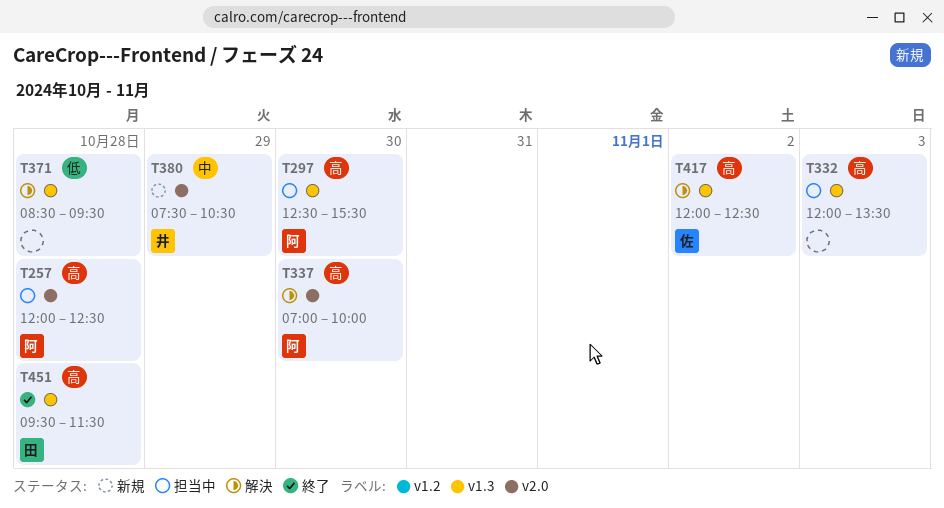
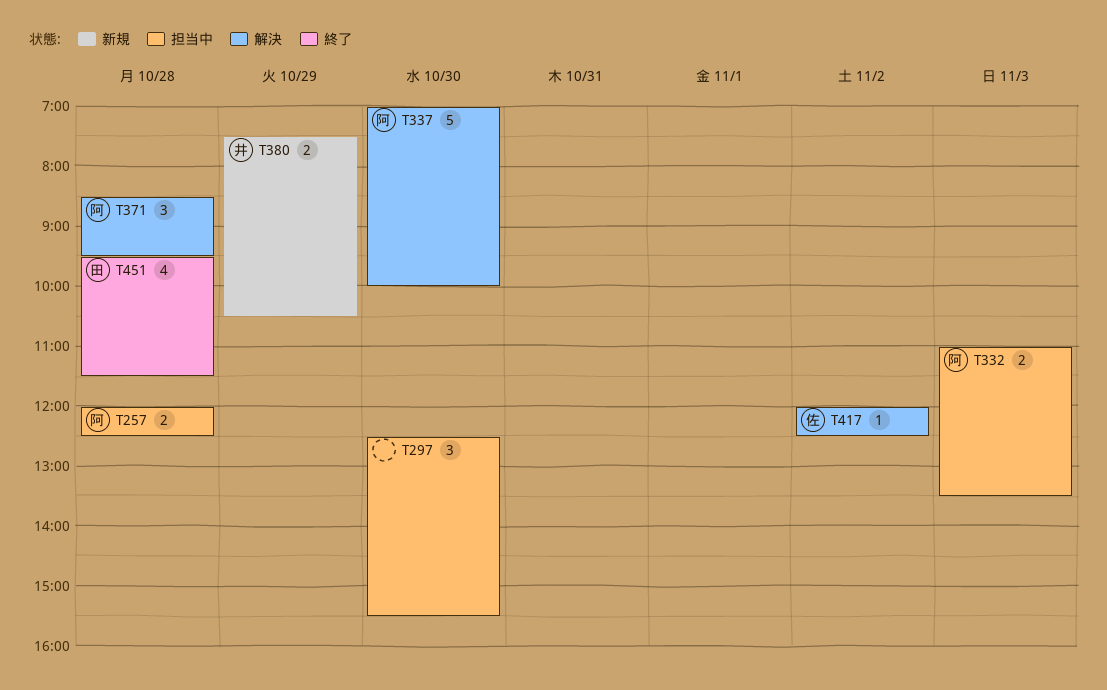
T297, owner: 阿 -> none
T332, owner: none -> 阿
T332, begins: 12:00 -> 11:00
T371, owner: none -> 阿

